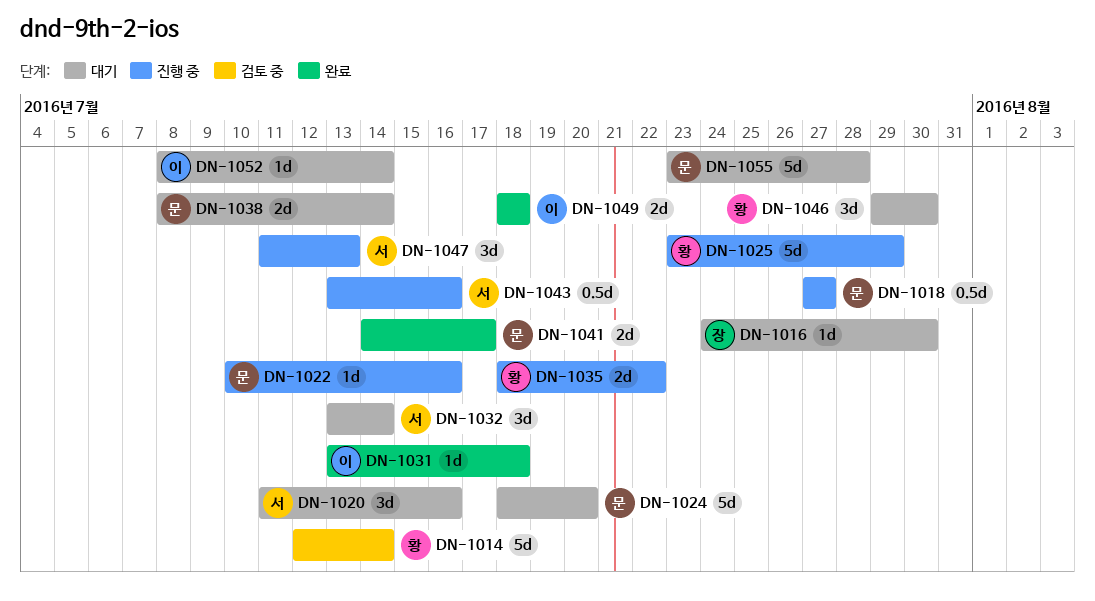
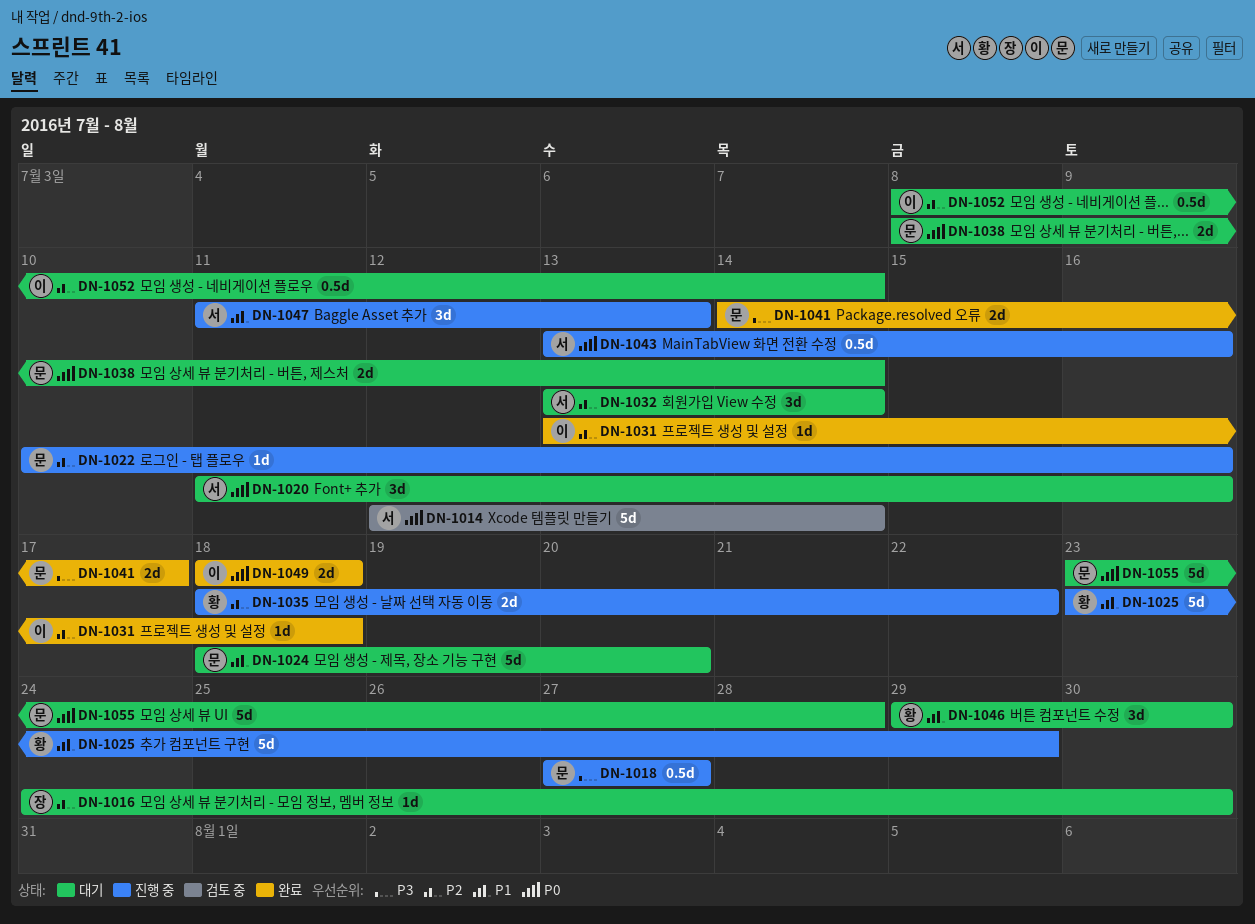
DN-1014, owner: 황 -> 서
DN-1052, estimate: 1d -> 0.5d

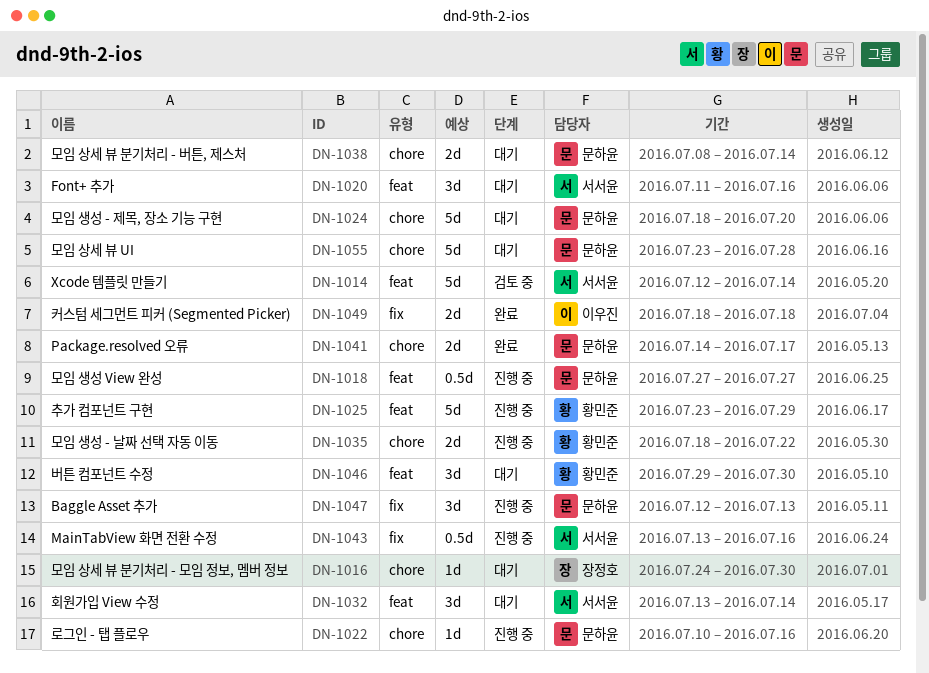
DN-1031: present -> none
DN-1047, owner: 서서윤 -> 문하윤
DN-1047, start: Jul 11 -> Jul 12
DN-1052: present -> none

